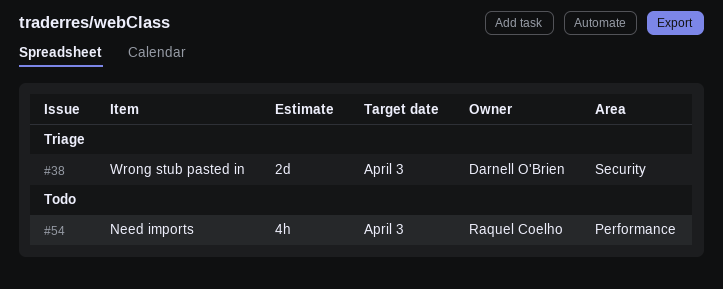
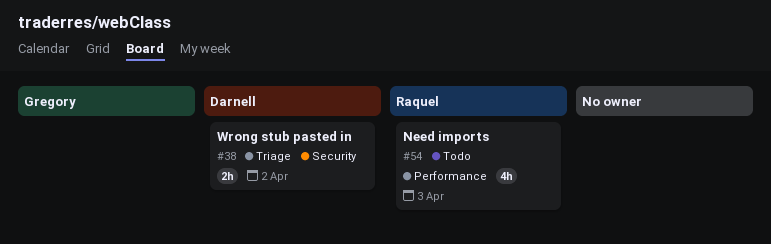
#38, estimate: 2d -> 2h
#38, due: Apr 3 -> Apr 2

